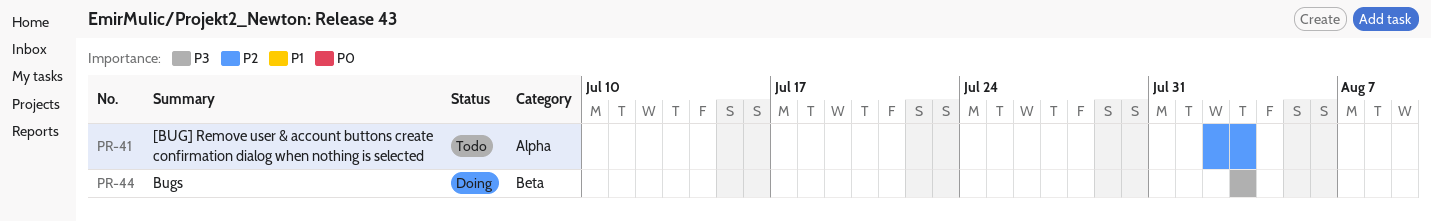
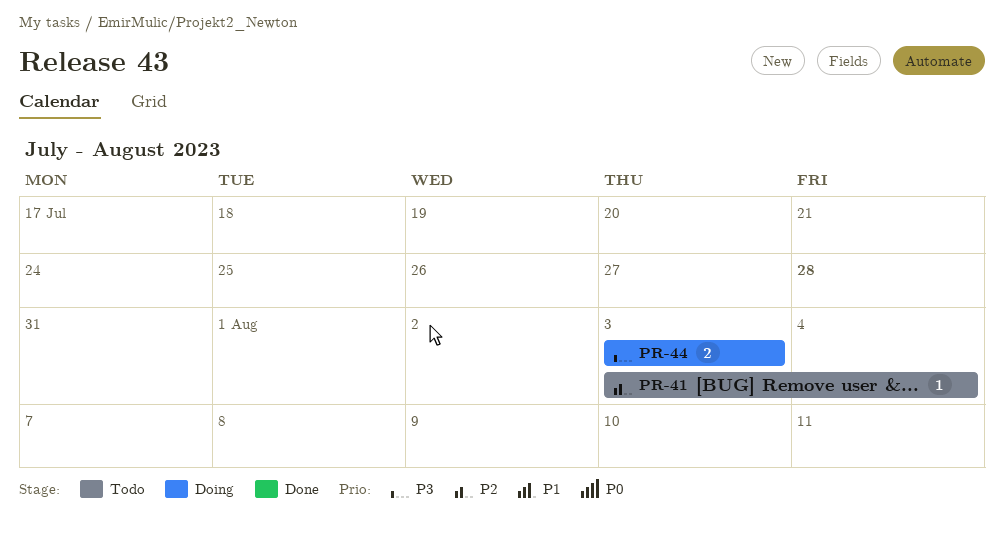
PR-41, start: Aug 2 -> Aug 3
PR-41, due: Aug 3 -> Aug 4

